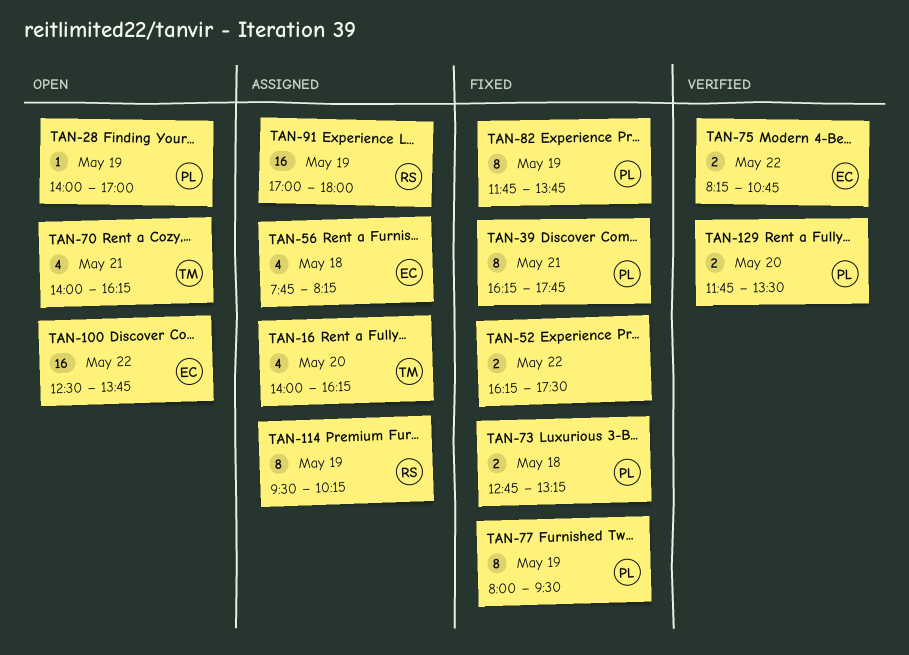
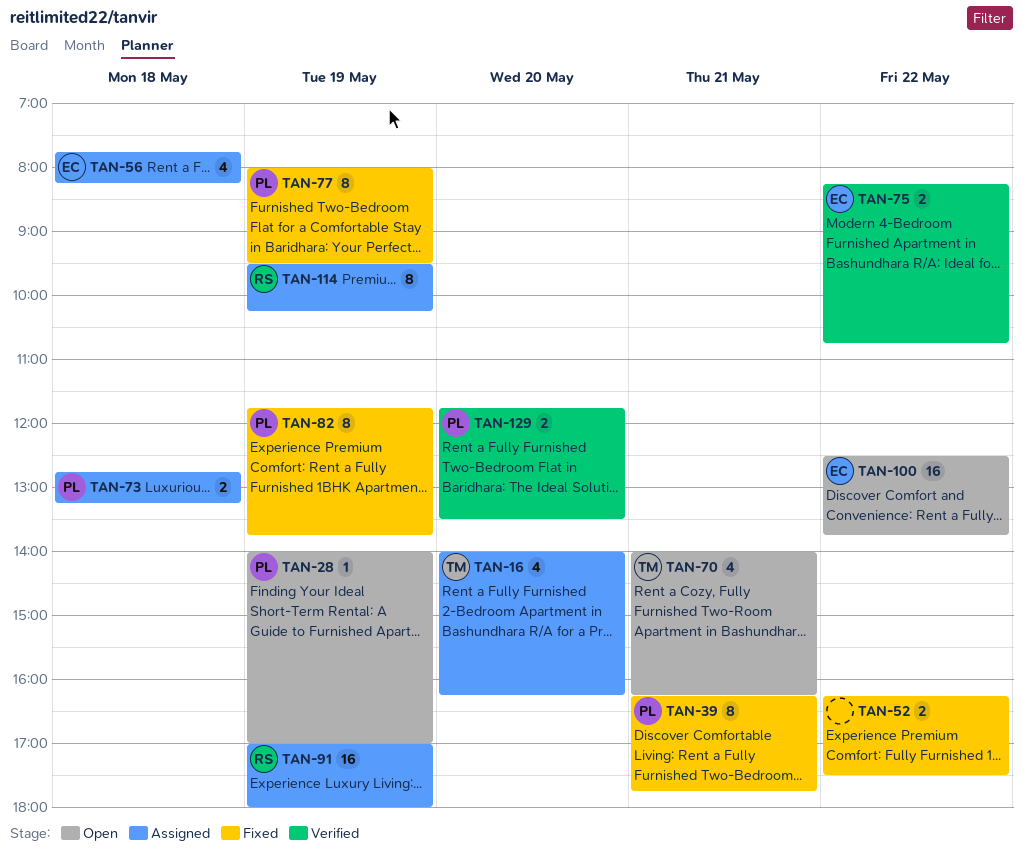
TAN-73, status: Fixed -> Assigned

